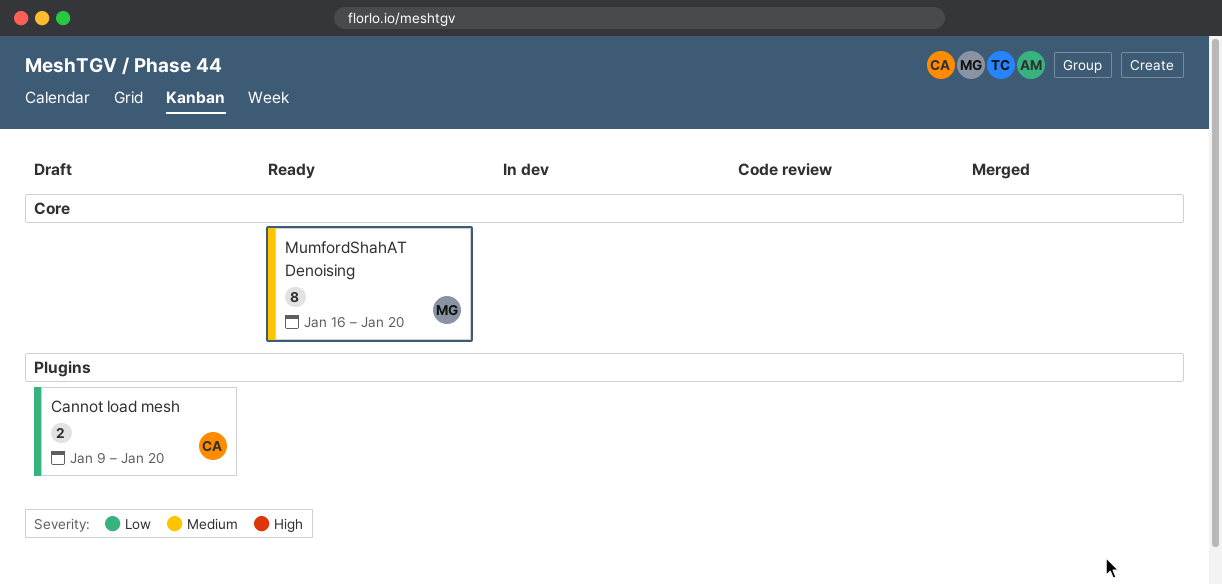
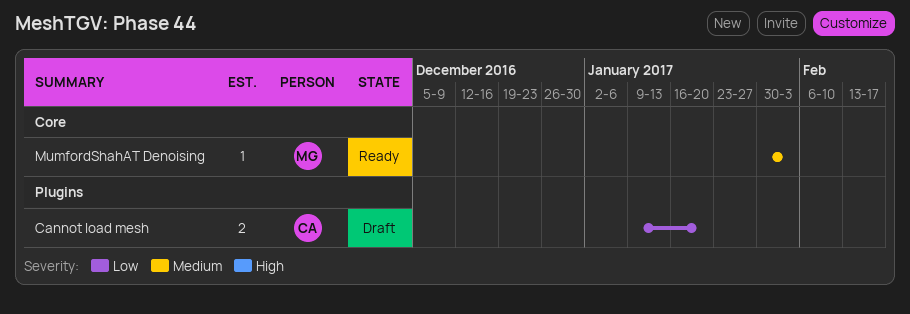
MumfordShahAT Denoising, estimate: 8 -> 1
MumfordShahAT Denoising, start: Jan 16 -> Jan 30
MumfordShahAT Denoising, due: Jan 20 -> Feb 3

